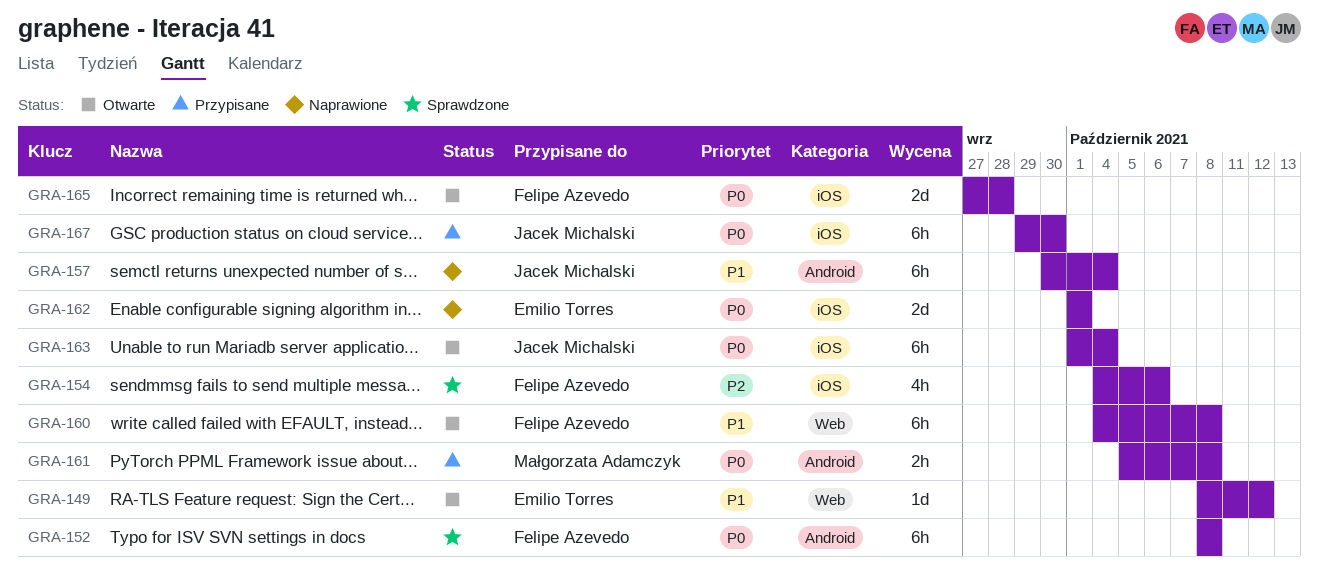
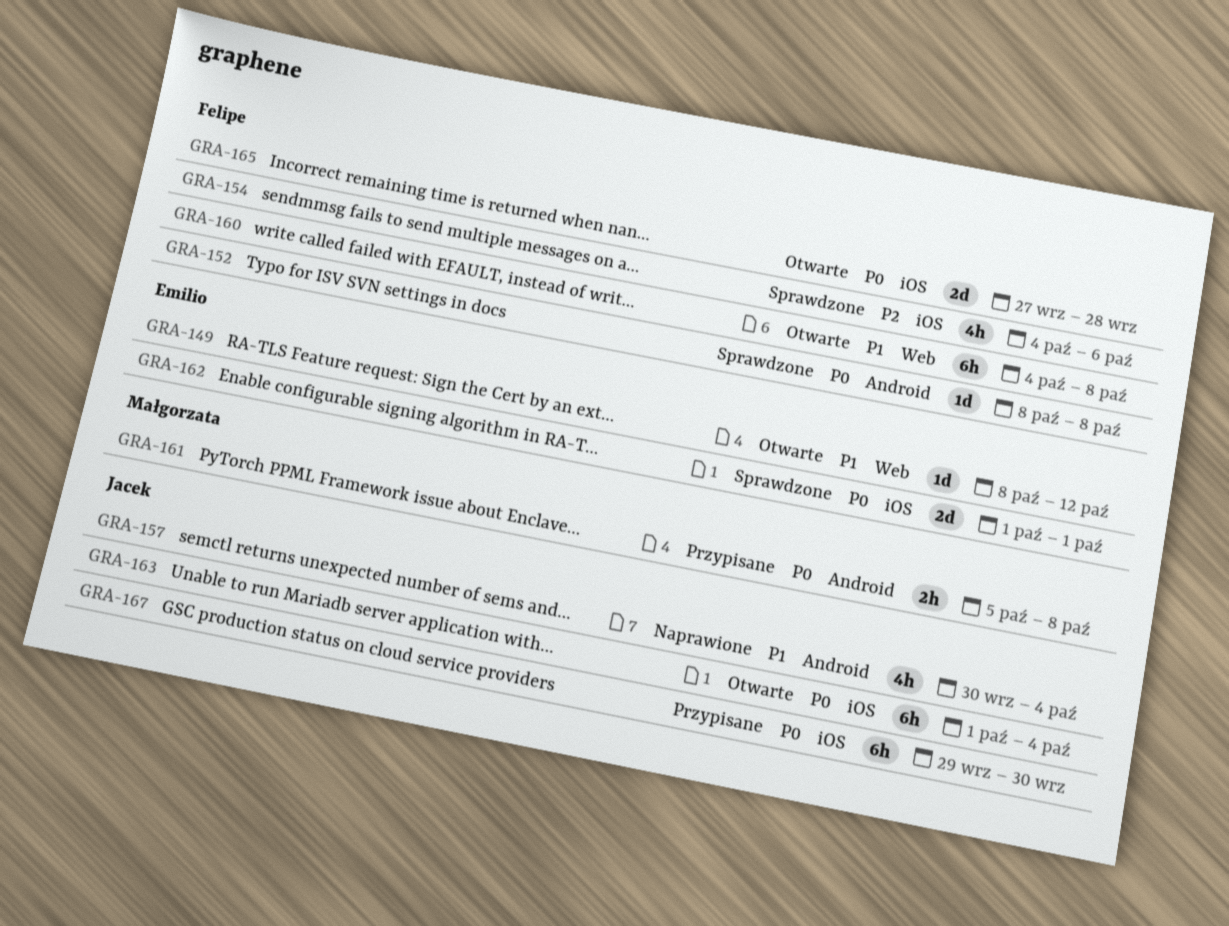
GRA-152, estimate: 6h -> 1d
GRA-157, estimate: 6h -> 4h
GRA-162, status: Naprawione -> Sprawdzone

